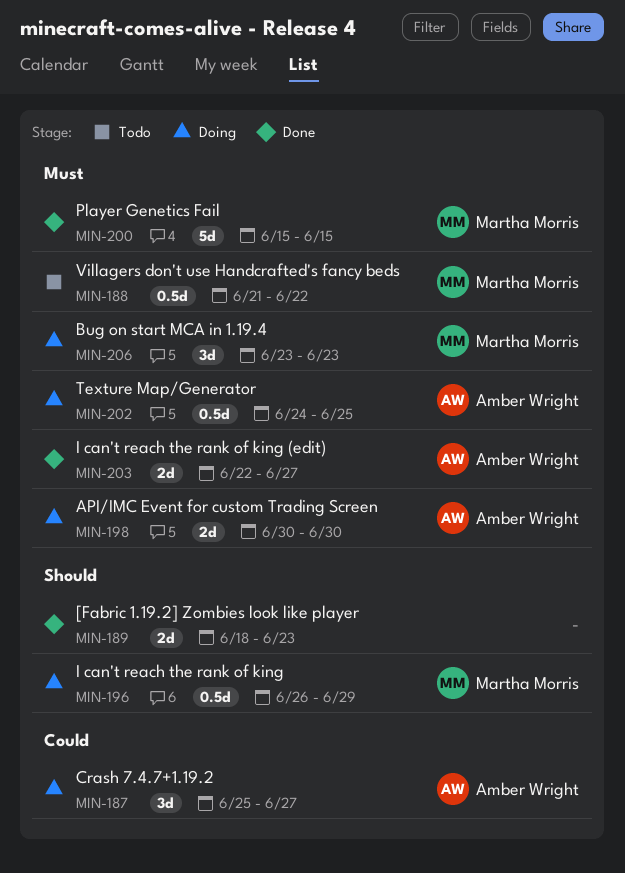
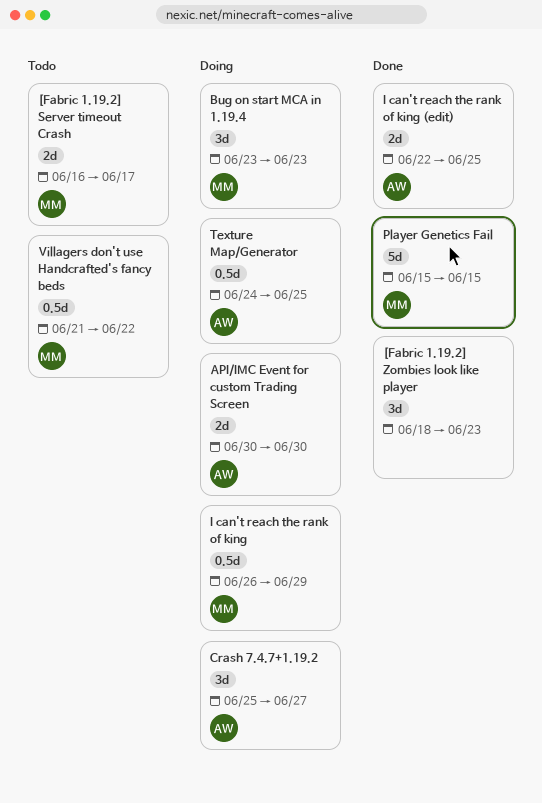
[Fabric 1.19.2] Server timeout Crash: none -> present
[Fabric 1.19.2] Zombies look like player, estimate: 2d -> 3d
I can't reach the rank of king (edit), due: Jun 27 -> Jun 25

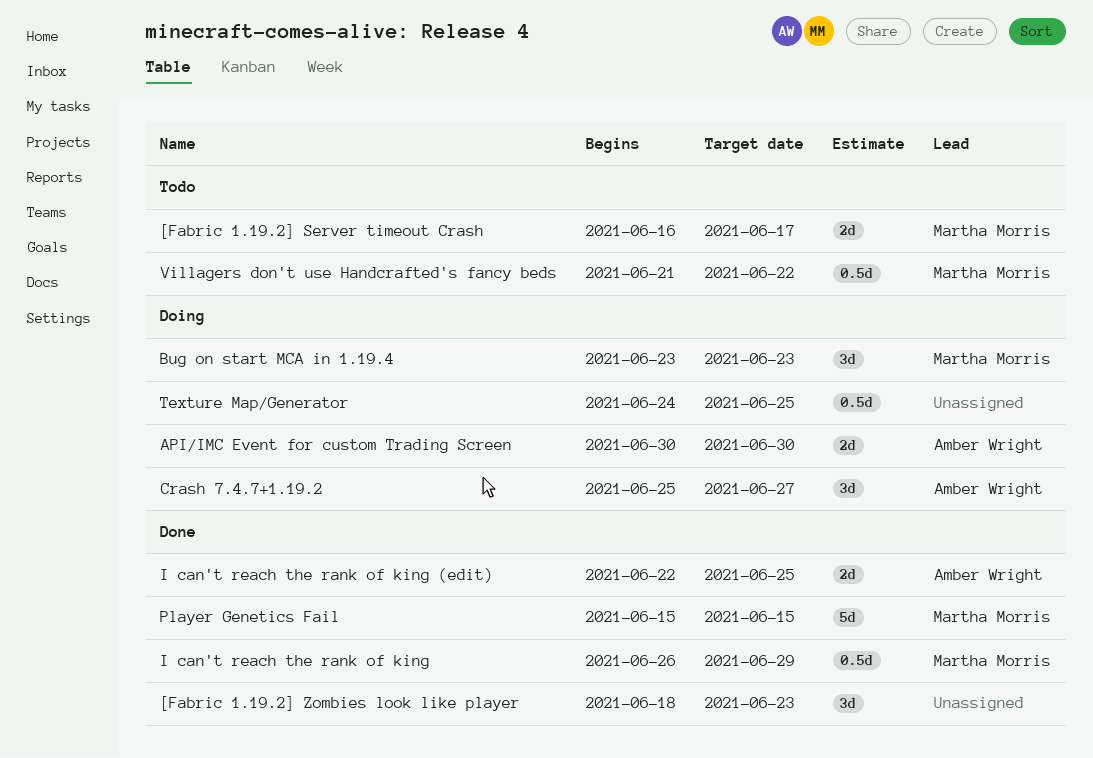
I can't reach the rank of king, status: Doing -> Done
Texture Map/Generator, owner: Amber Wright -> none

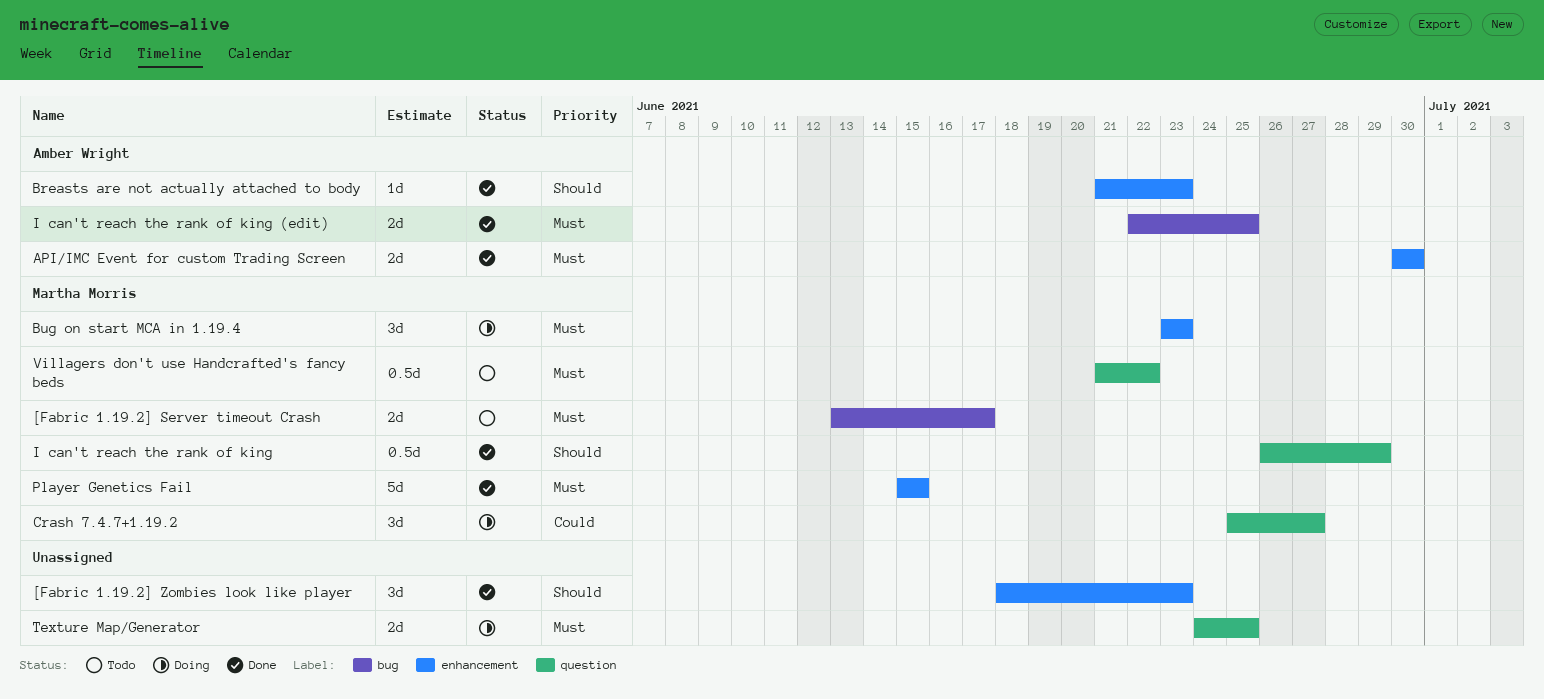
[Fabric 1.19.2] Server timeout Crash, start: Jun 16 -> Jun 13
API/IMC Event for custom Trading Screen, status: Doing -> Done
Breasts are not actually attached to body: none -> present
Crash 7.4.7+1.19.2, owner: Amber Wright -> Martha Morris
Texture Map/Generator, estimate: 0.5d -> 2d

